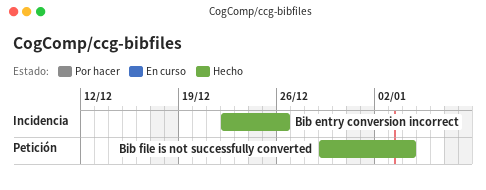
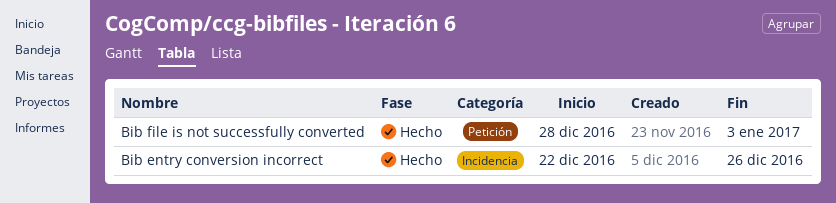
Bib file is not successfully converted, start: Dec 29 -> Dec 28
Bib file is not successfully converted, due: Jan 4 -> Jan 3

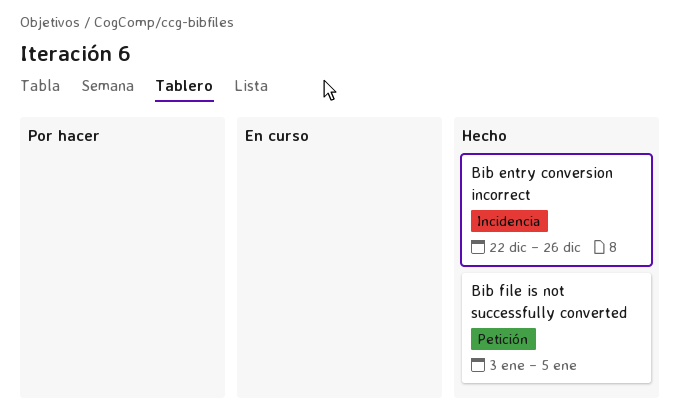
Bib file is not successfully converted, start: Dec 28 -> Jan 3
Bib file is not successfully converted, due: Jan 3 -> Jan 5

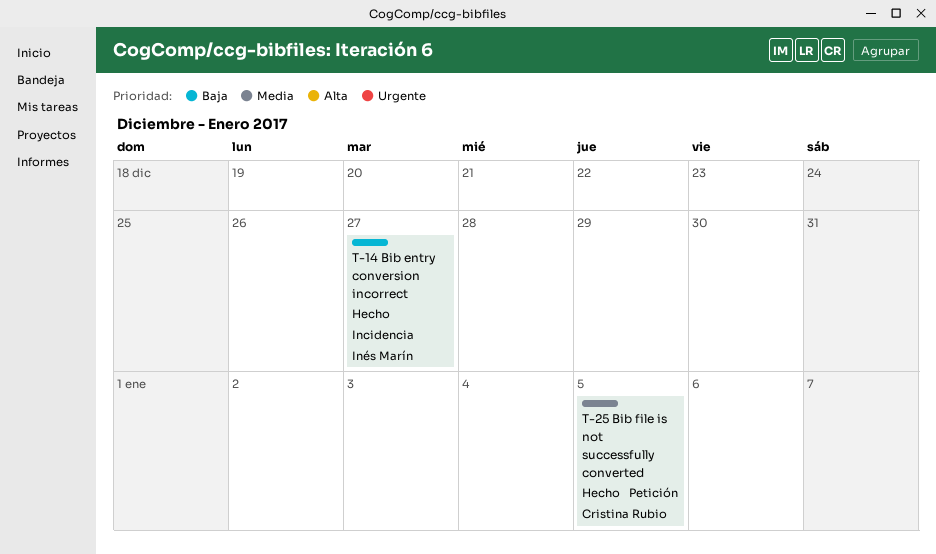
Bib entry conversion incorrect, due: Dec 26 -> Dec 27

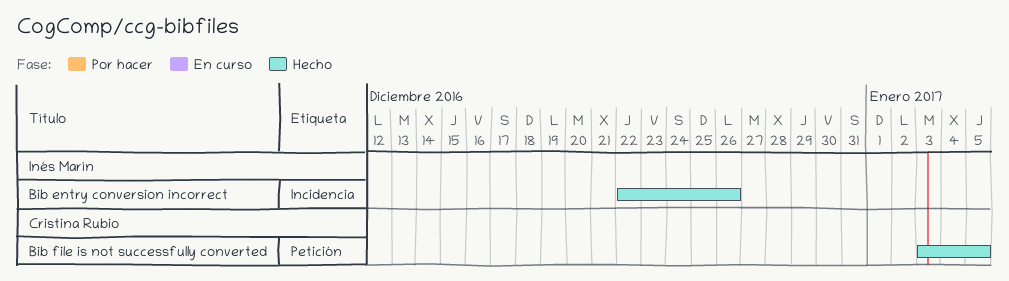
Bib entry conversion incorrect, due: Dec 27 -> Dec 26

